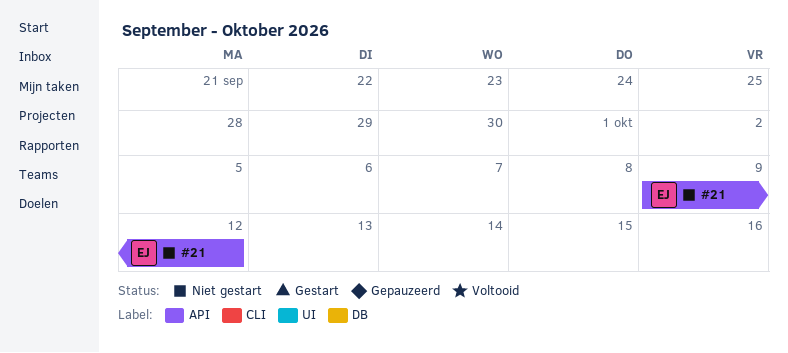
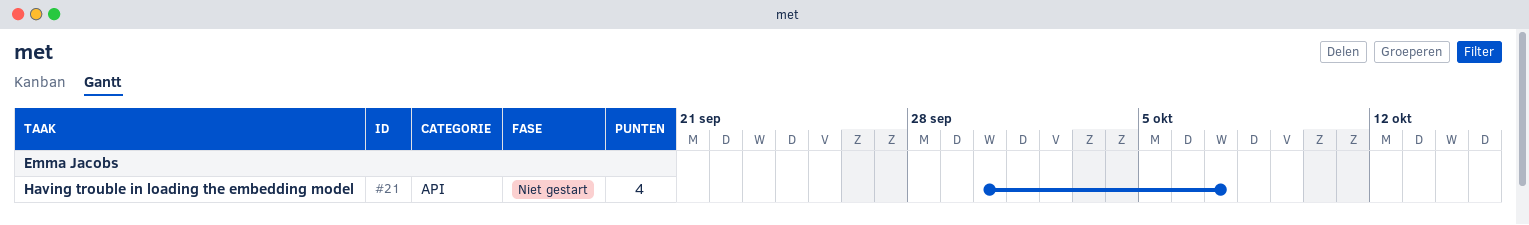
#21, start: Oct 9 -> Sep 30
#21, due: Oct 12 -> Oct 7

